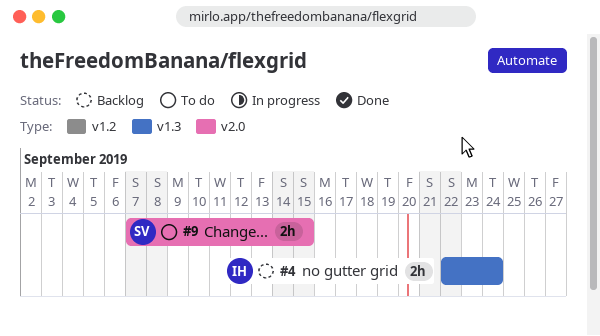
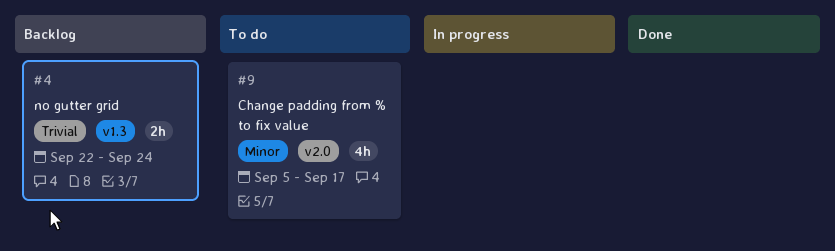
#9, estimate: 2h -> 4h
#9, start: Sep 7 -> Sep 5
#9, due: Sep 15 -> Sep 17

